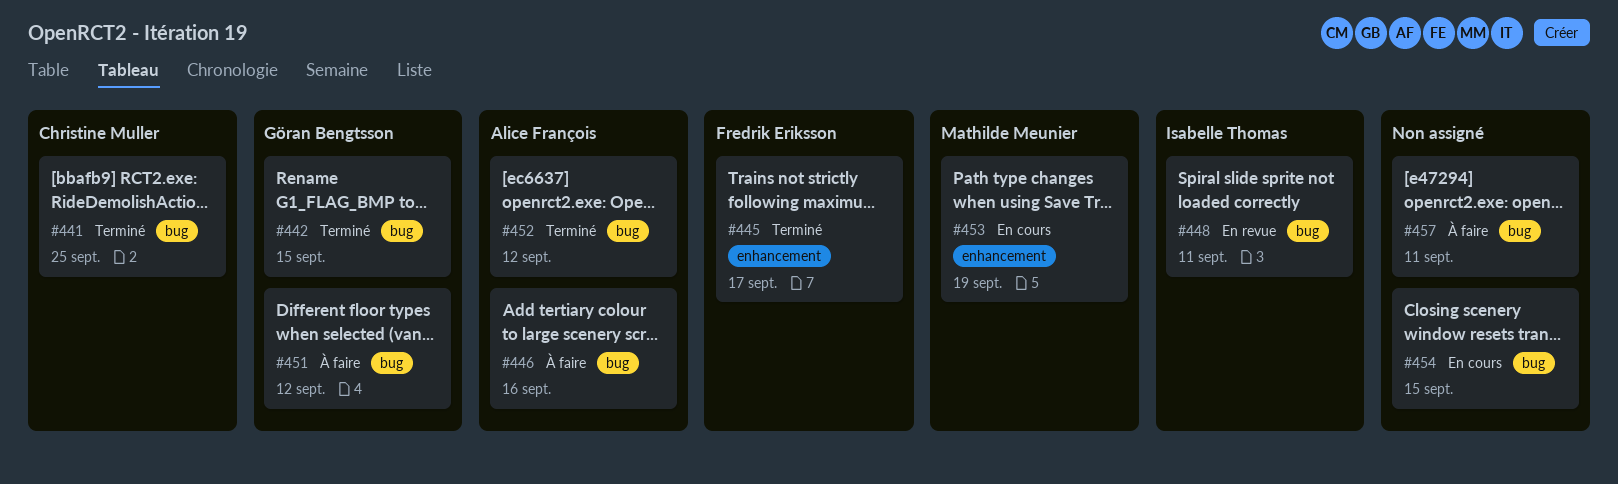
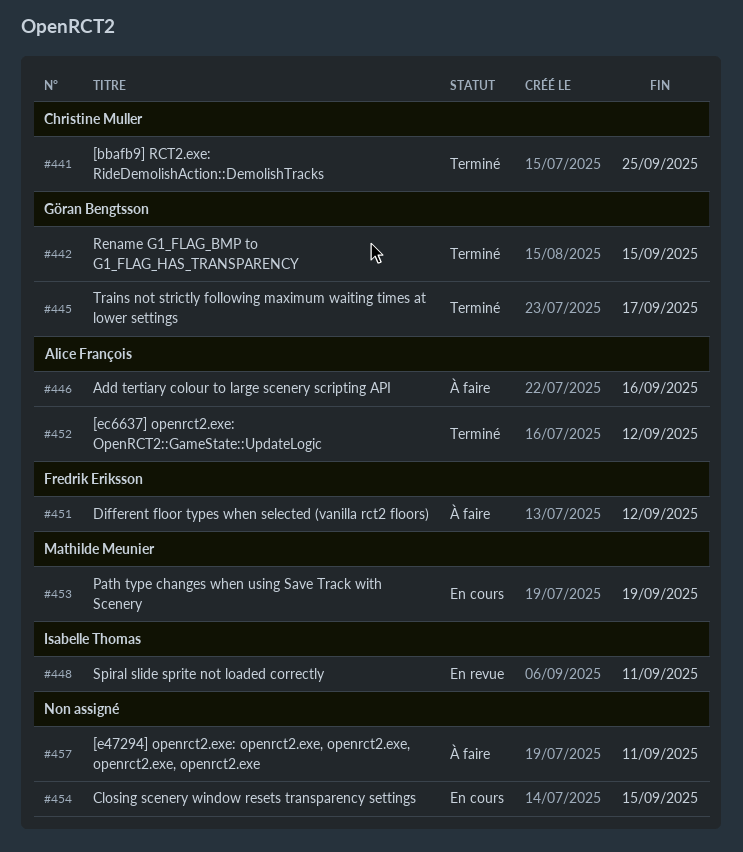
#445, owner: Fredrik Eriksson -> Göran Bengtsson
#451, owner: Göran Bengtsson -> Fredrik Eriksson

